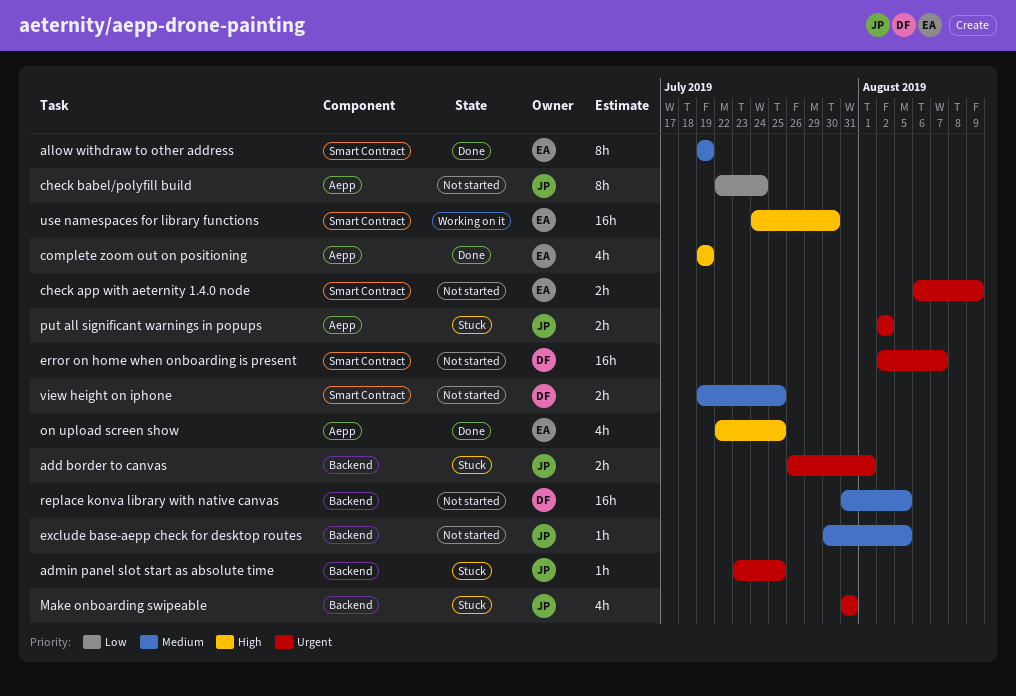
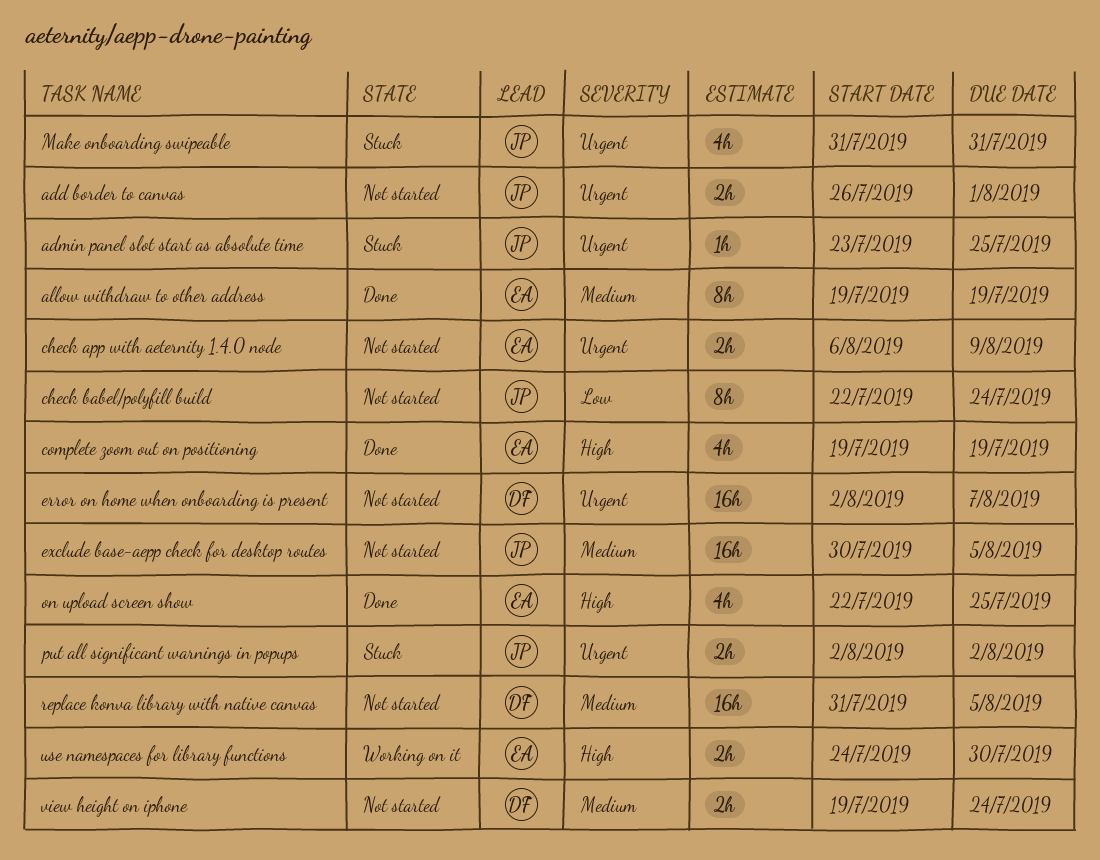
add border to canvas, status: Stuck -> Not started
exclude base-aepp check for desktop routes, estimate: 1h -> 16h
use namespaces for library functions, estimate: 16h -> 2h
view height on iphone, due: Jul 25 -> Jul 24

